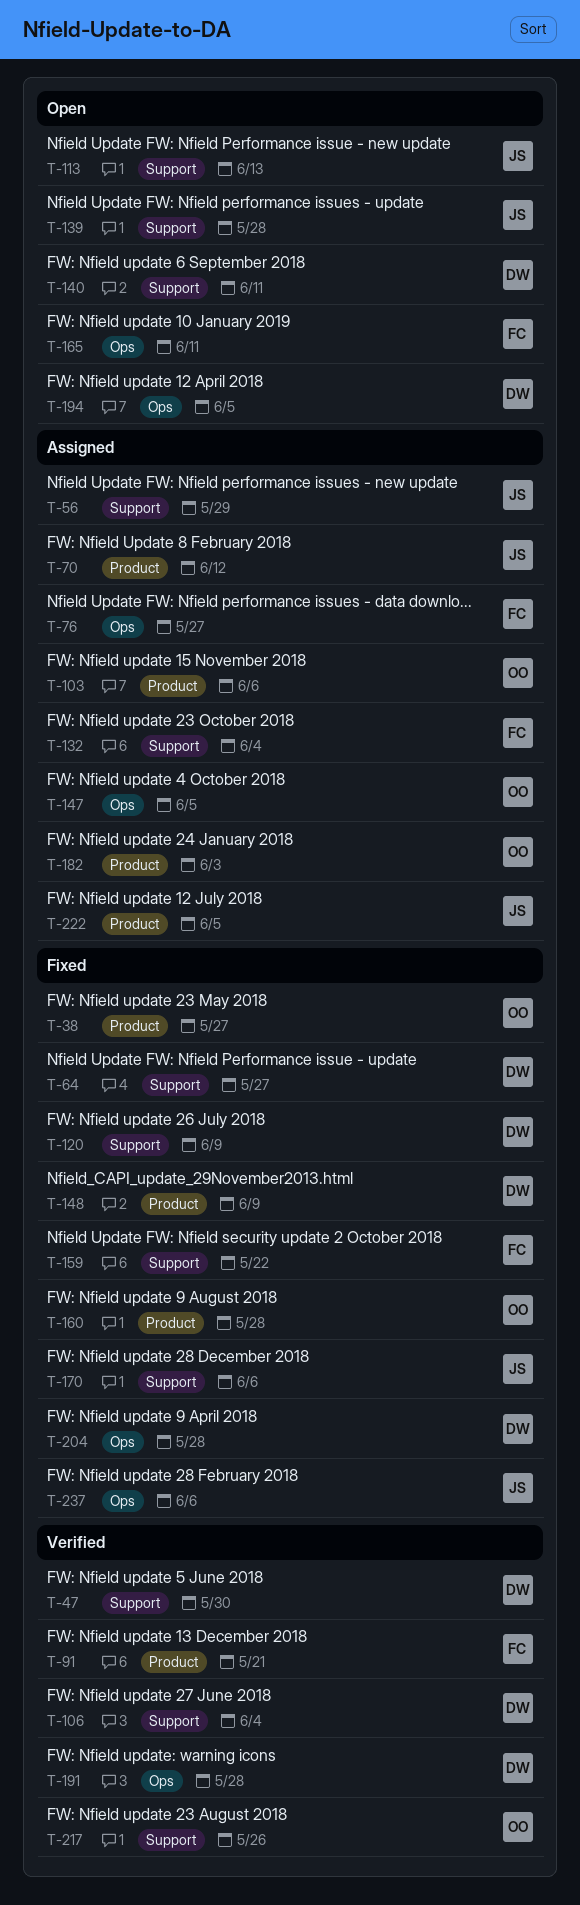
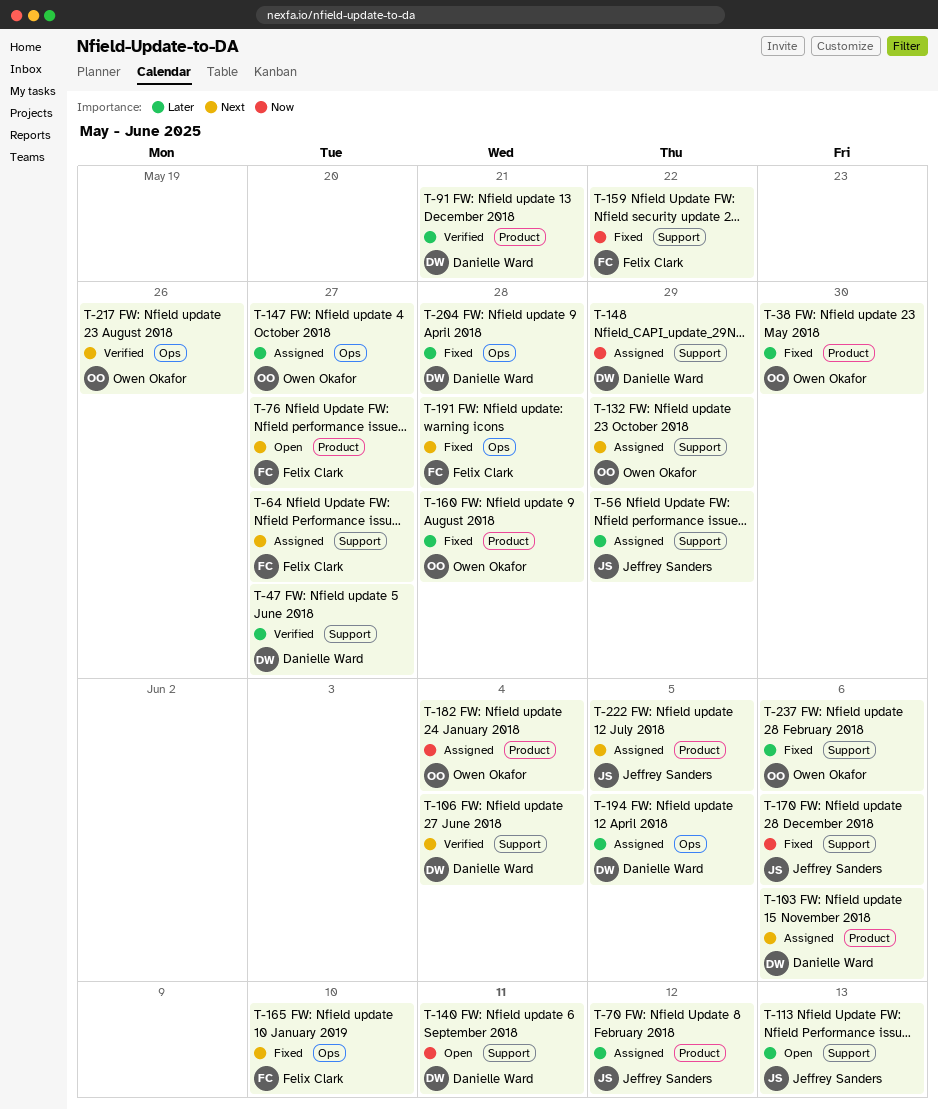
T-38, due: May 27 -> May 30
T-47, due: May 30 -> May 27
T-64, status: Fixed -> Assigned
T-64, owner: Danielle Ward -> Felix Clark
T-76, status: Assigned -> Open
T-76, label: Ops -> Product
T-91, owner: Felix Clark -> Danielle Ward
T-103, owner: Owen Okafor -> Danielle Ward
T-120: present -> none
T-132, owner: Felix Clark -> Owen Okafor
T-132, due: Jun 4 -> May 29
T-139: present -> none
T-147, due: Jun 5 -> May 27
T-148, status: Fixed -> Assigned
T-148, label: Product -> Support
T-148, due: Jun 9 -> May 29
T-165, status: Open -> Fixed
T-165, due: Jun 11 -> Jun 10
T-182, due: Jun 3 -> Jun 4
T-191, status: Verified -> Fixed
T-191, owner: Danielle Ward -> Felix Clark
T-194, status: Open -> Assigned
T-217, label: Support -> Ops
T-237, owner: Jeffrey Sanders -> Owen Okafor
T-237, label: Ops -> Support

